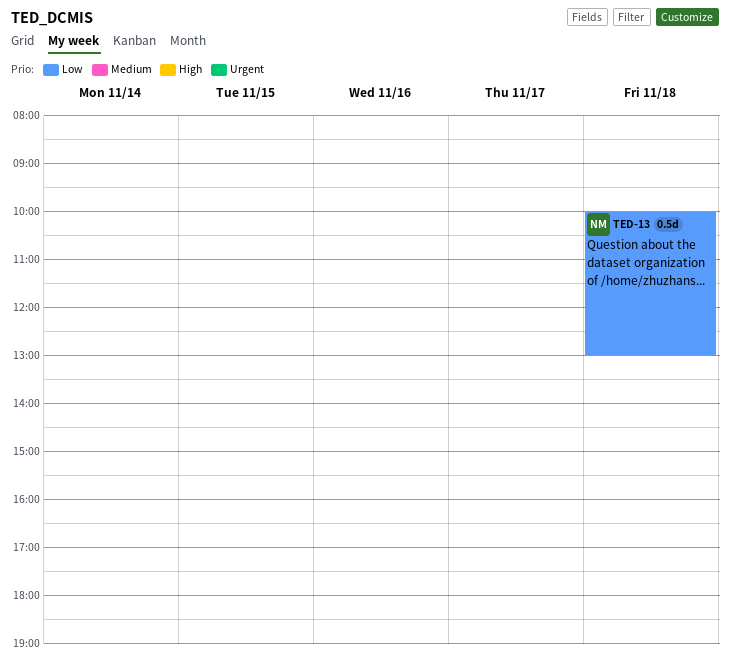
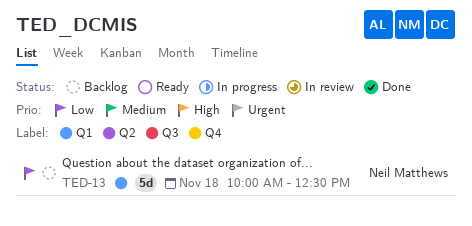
TED-13, estimate: 0.5d -> 5d
TED-13, ends: 13:00 -> 12:30

